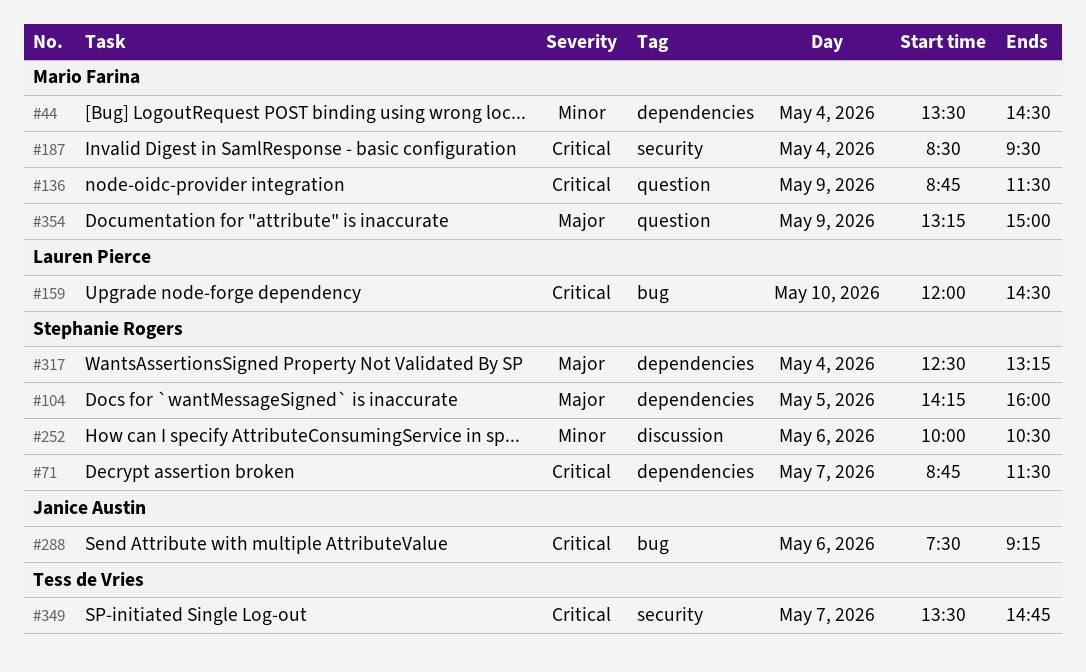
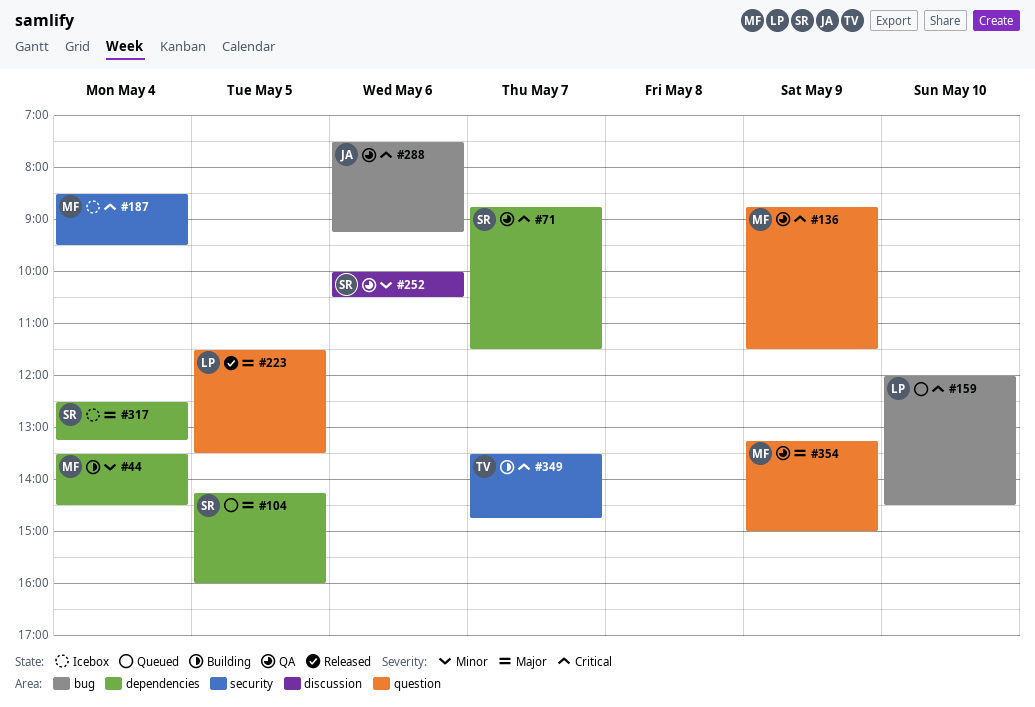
#223: none -> present

